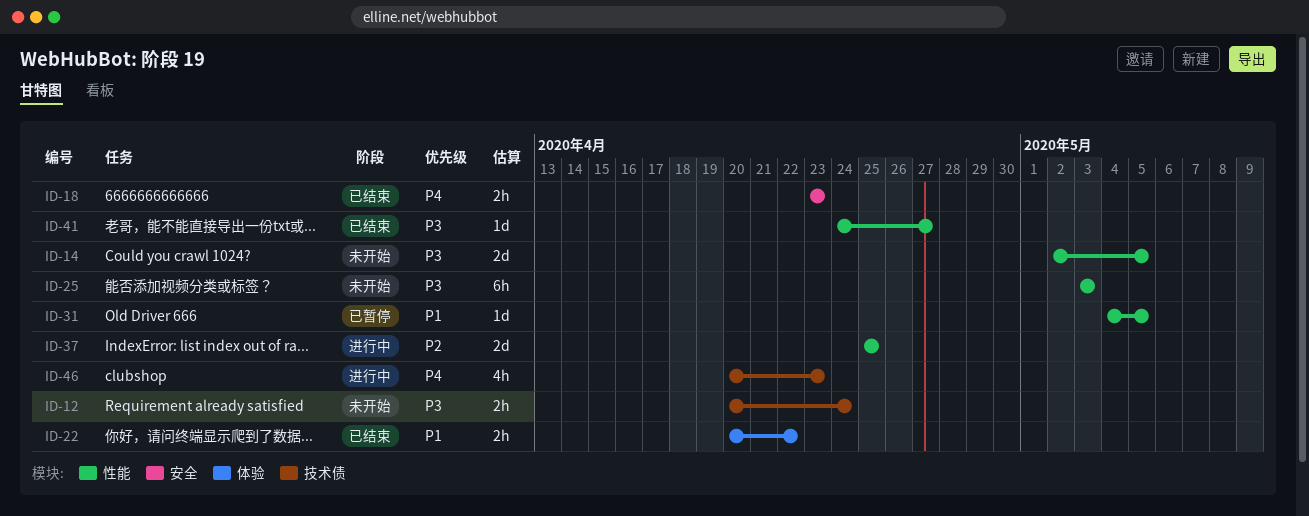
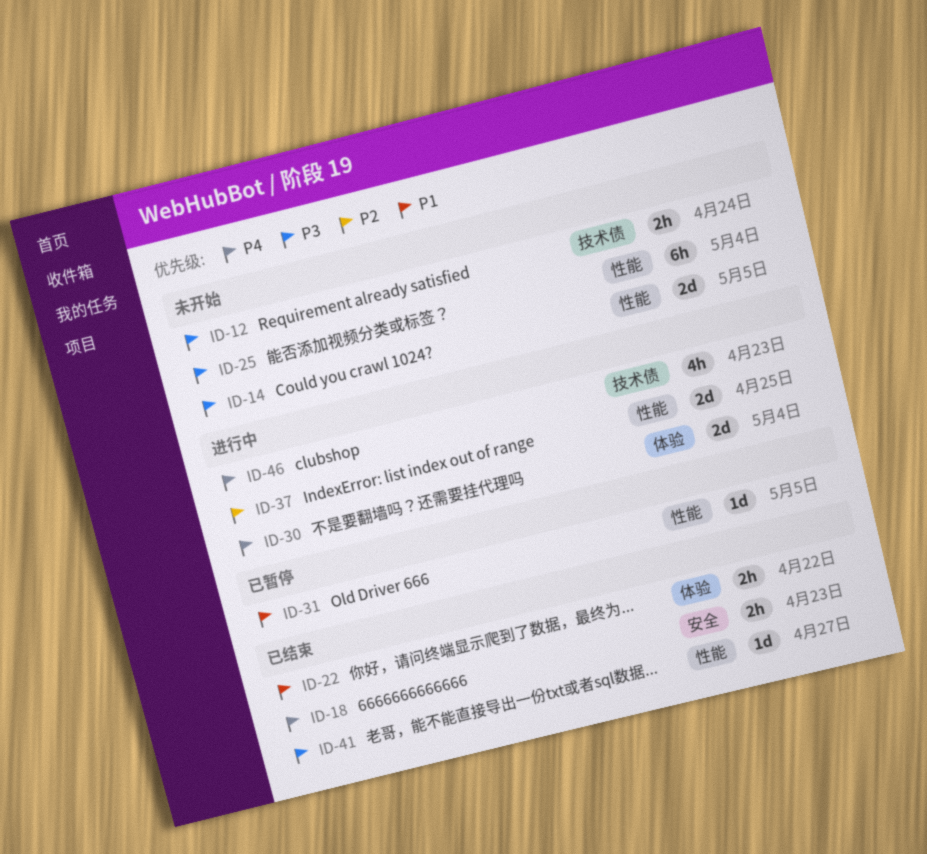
ID-25, due: May 3 -> May 4
ID-30: none -> present

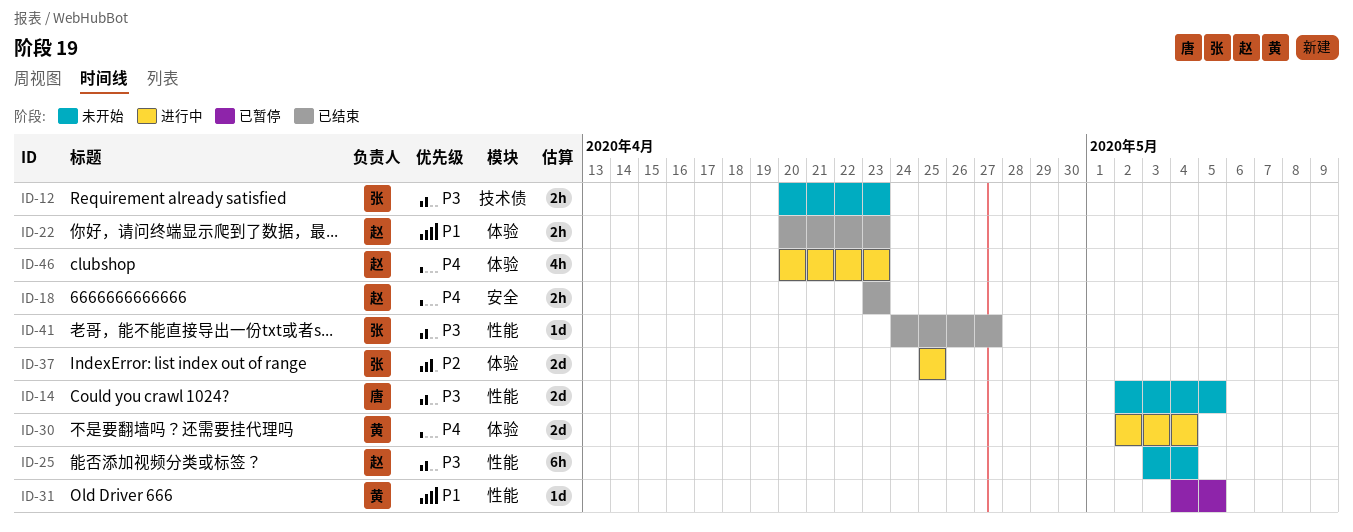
ID-12, due: Apr 24 -> Apr 23
ID-22, due: Apr 22 -> Apr 23
ID-37, label: 性能 -> 体验
ID-46, label: 技术债 -> 体验

